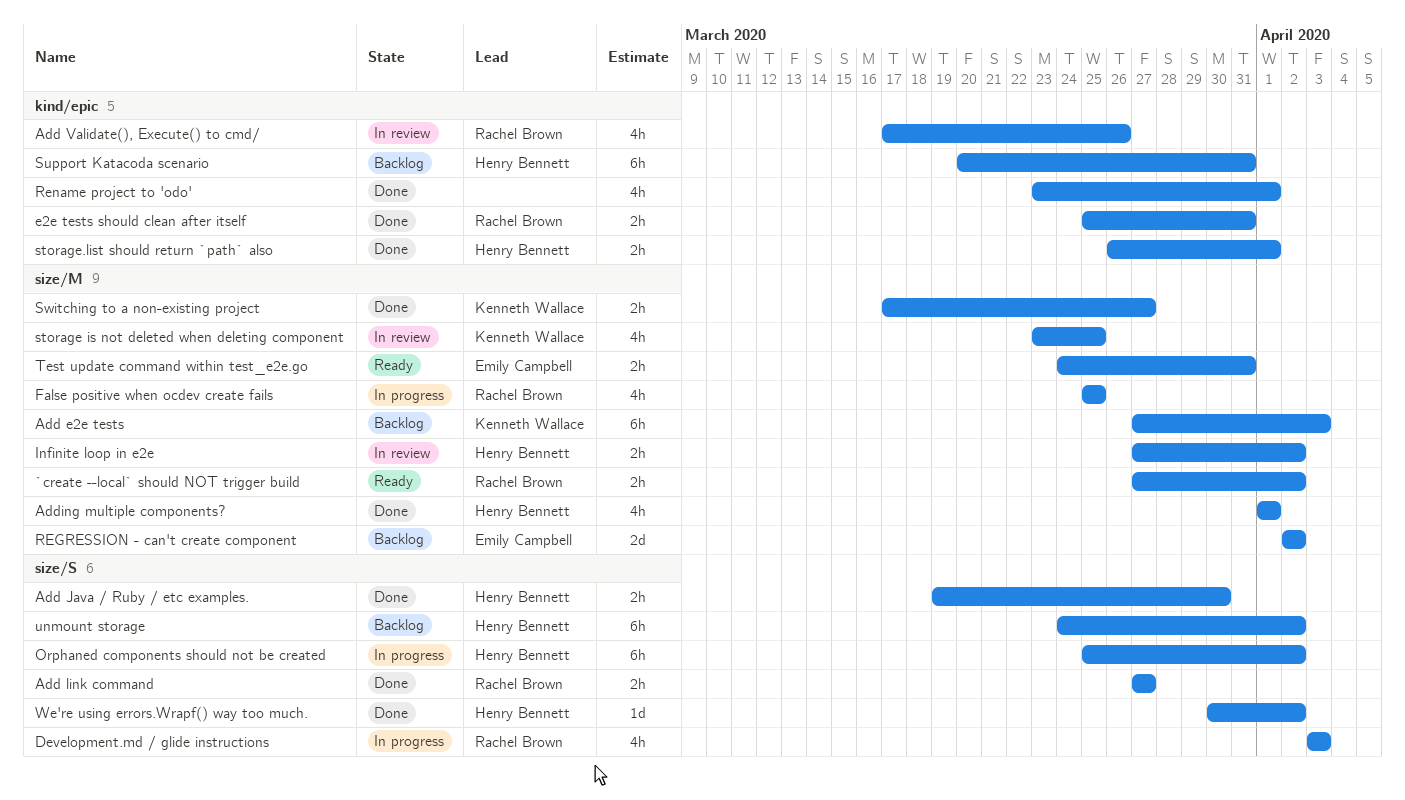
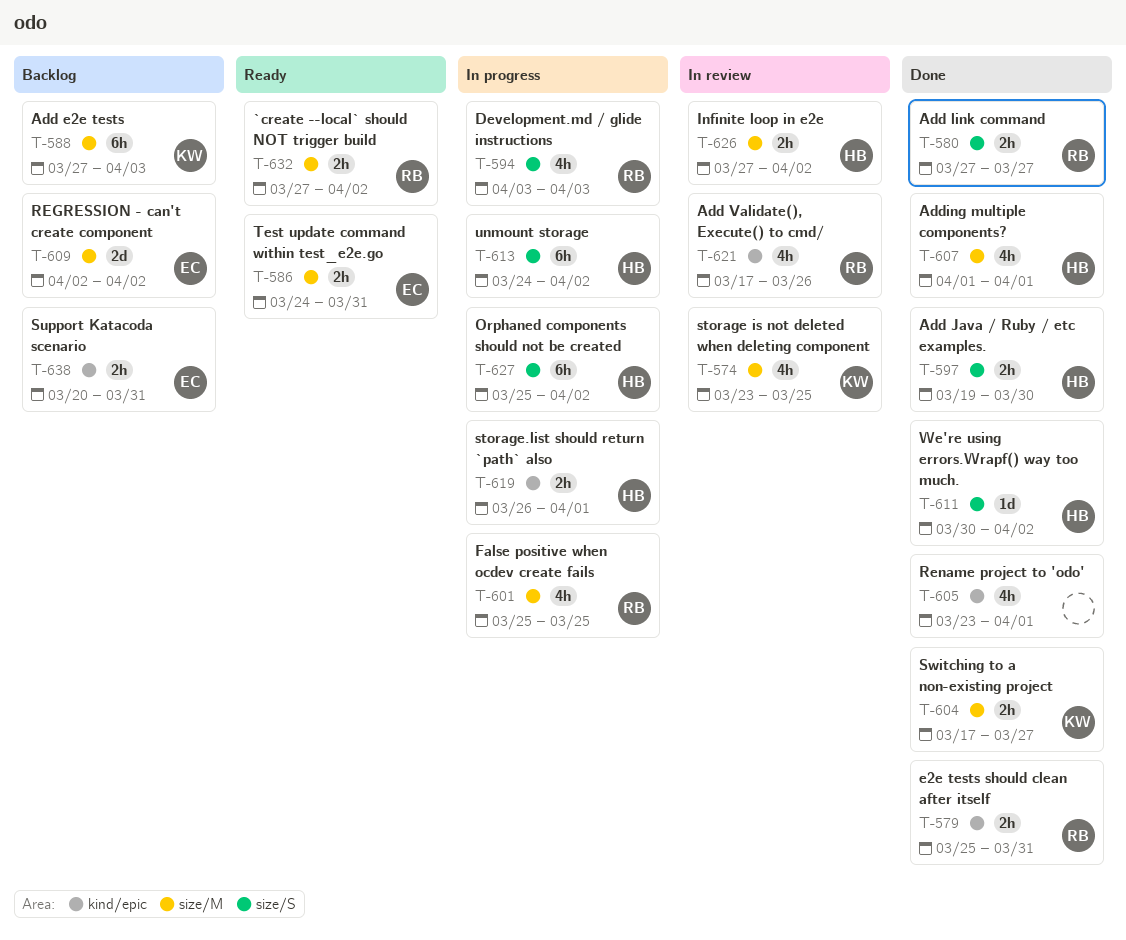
storage.list should return `path` also, status: Done -> In progress
Support Katacoda scenario, owner: Henry Bennett -> Emily Campbell
Support Katacoda scenario, estimate: 6h -> 2h
unmount storage, status: Backlog -> In progress

